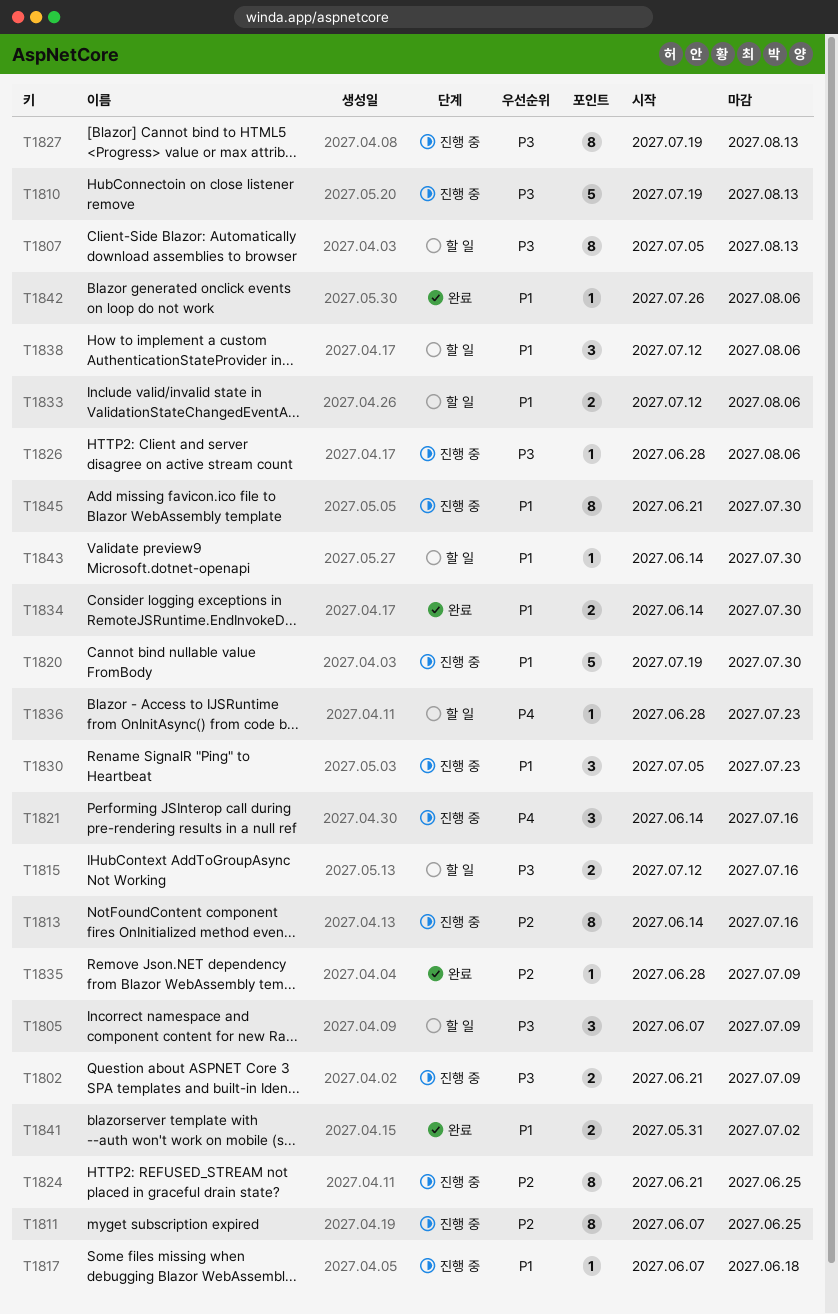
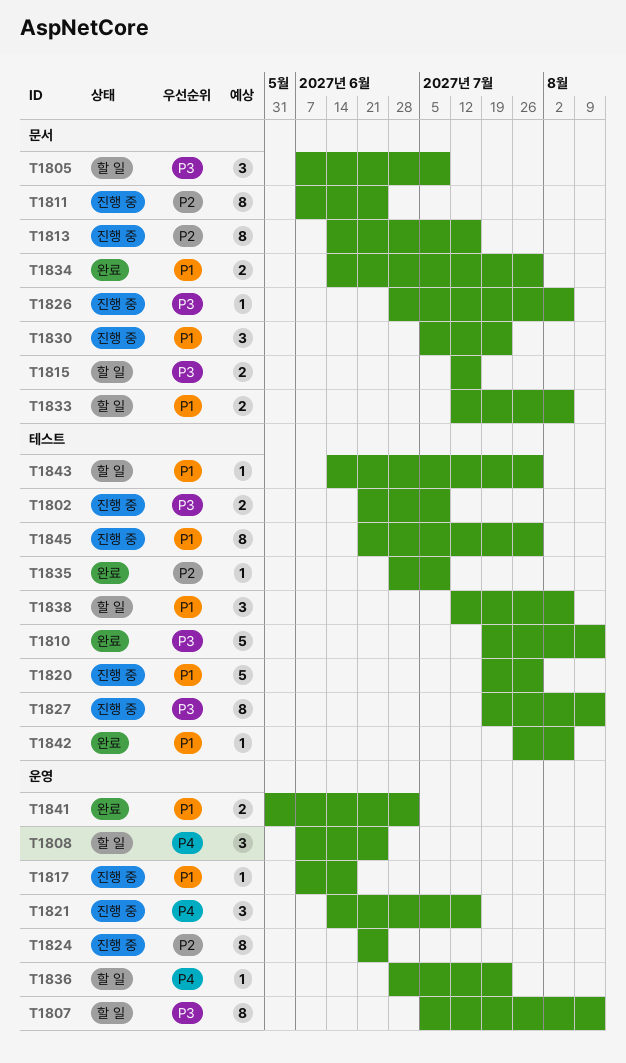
T1808: none -> present
T1810, status: 진행 중 -> 완료

